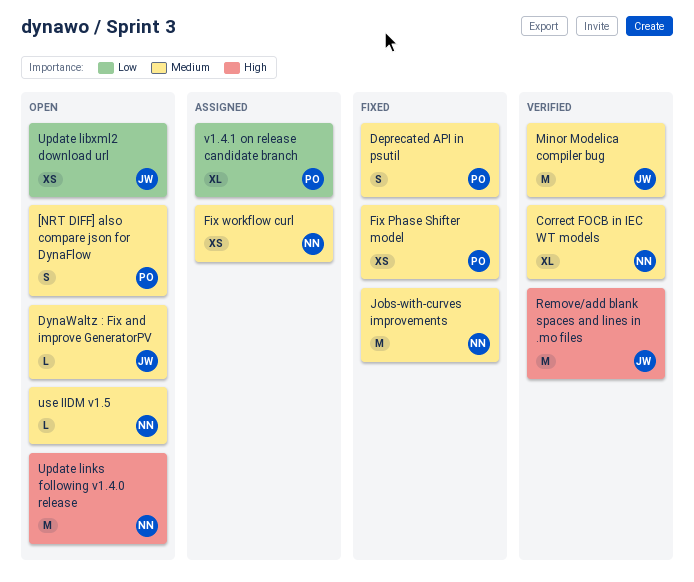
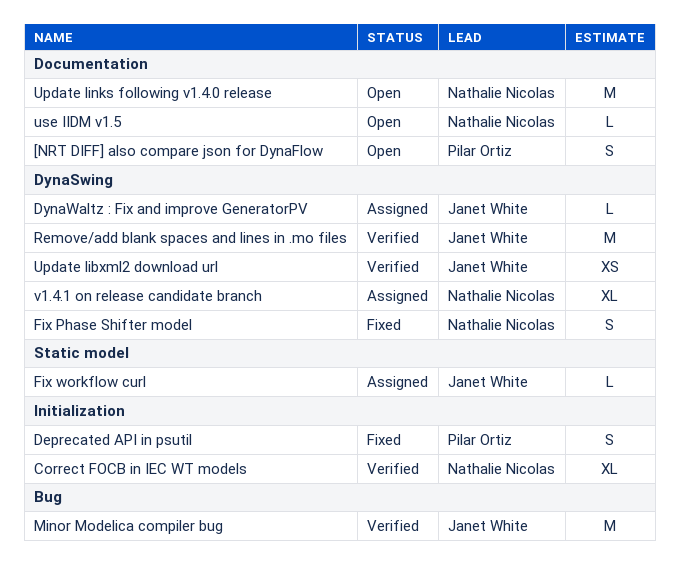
DynaWaltz : Fix and improve GeneratorPV, status: Open -> Assigned
Fix Phase Shifter model, owner: Pilar Ortiz -> Nathalie Nicolas
Fix Phase Shifter model, estimate: XS -> S
Fix workflow curl, owner: Nathalie Nicolas -> Janet White
Fix workflow curl, estimate: XS -> L
Jobs-with-curves improvements: present -> none
Update libxml2 download url, status: Open -> Verified
v1.4.1 on release candidate branch, owner: Pilar Ortiz -> Nathalie Nicolas

